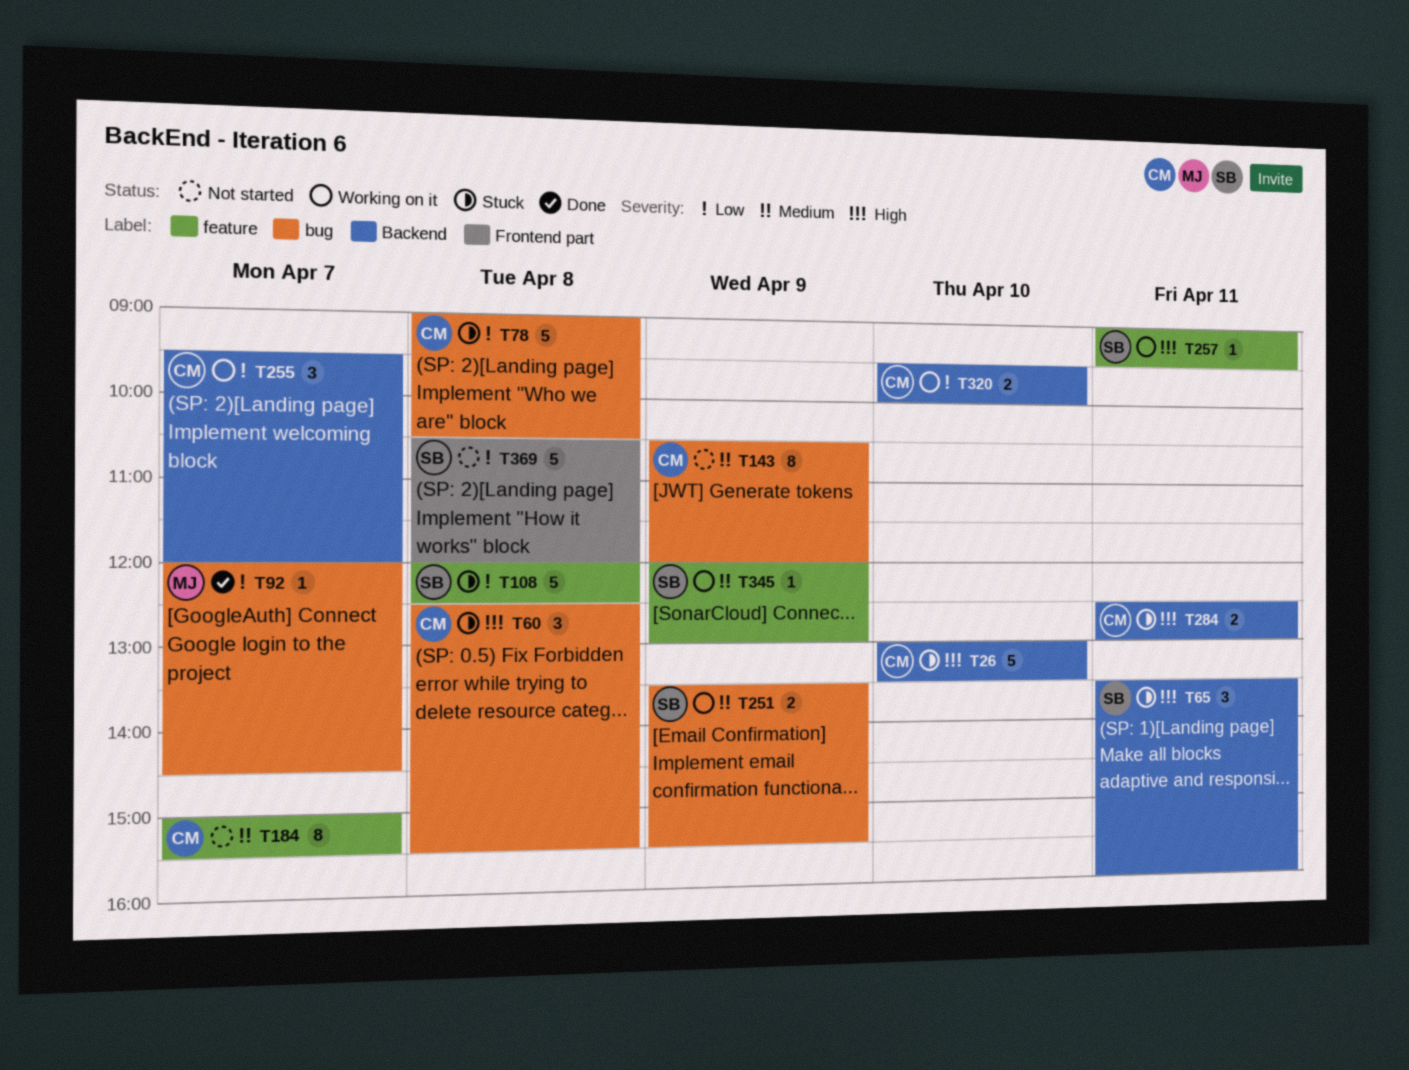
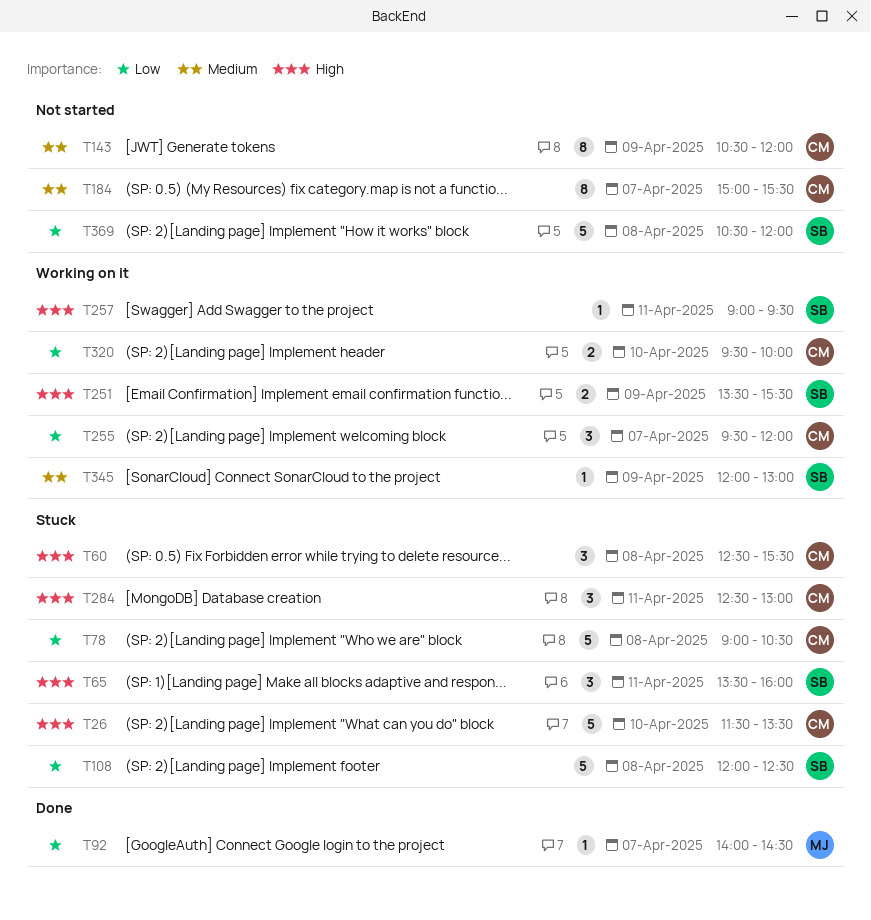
T26, begins: 13:00 -> 11:30
T92, begins: 12:00 -> 14:00
T251, priority: Medium -> High
T284, estimate: 2 -> 3

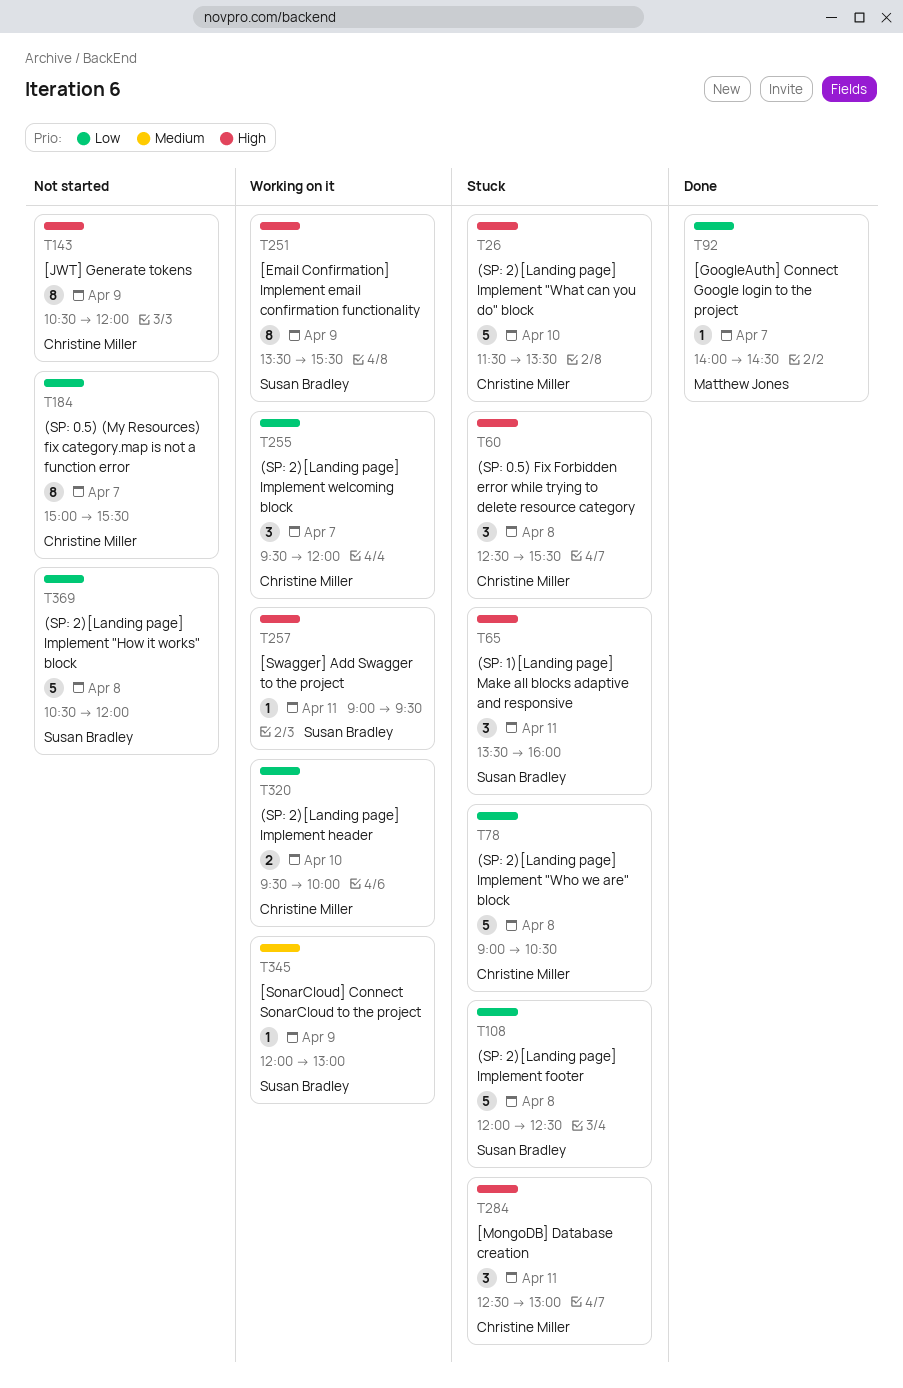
T143, priority: Medium -> High
T184, priority: Medium -> Low
T251, estimate: 2 -> 8

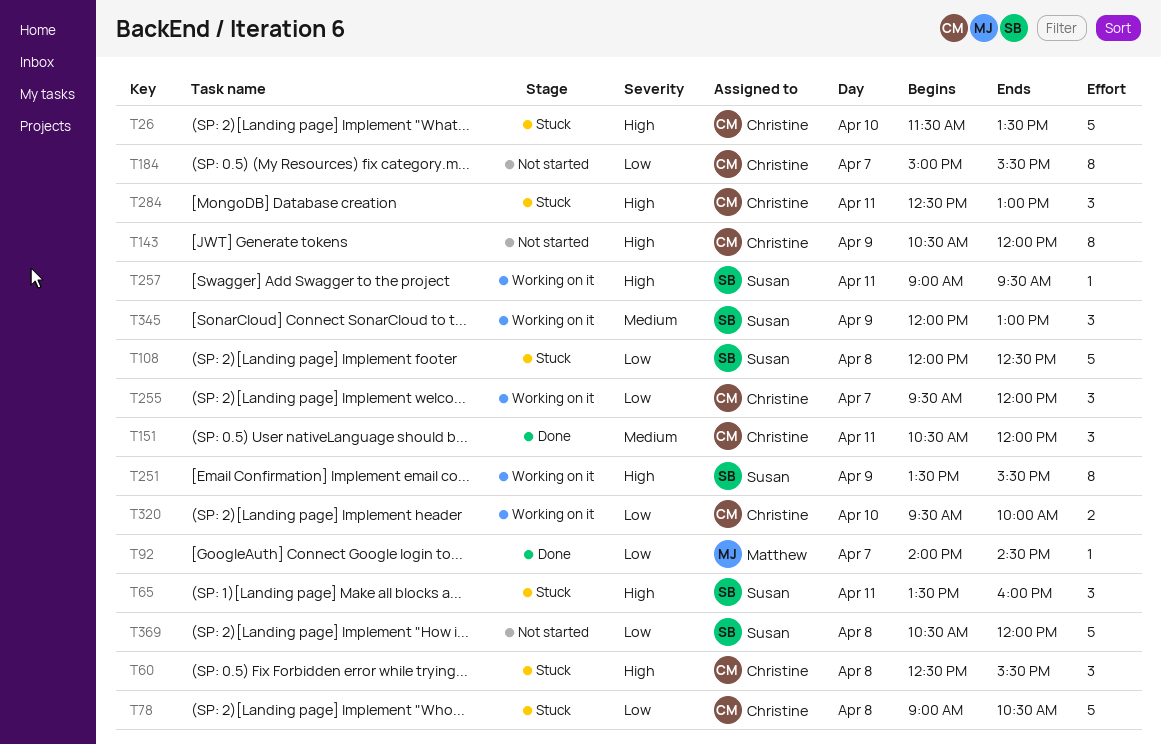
T151: none -> present
T345, estimate: 1 -> 3

